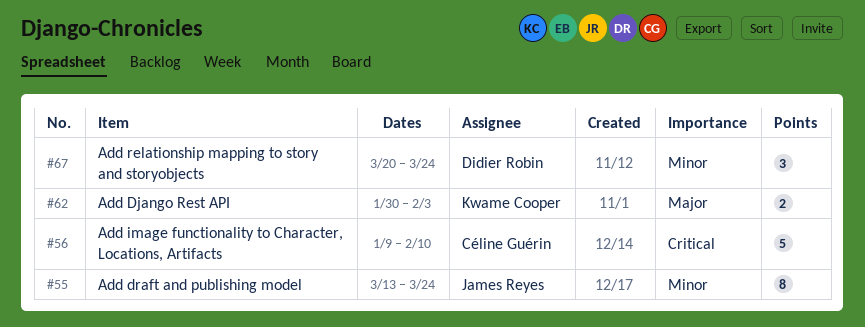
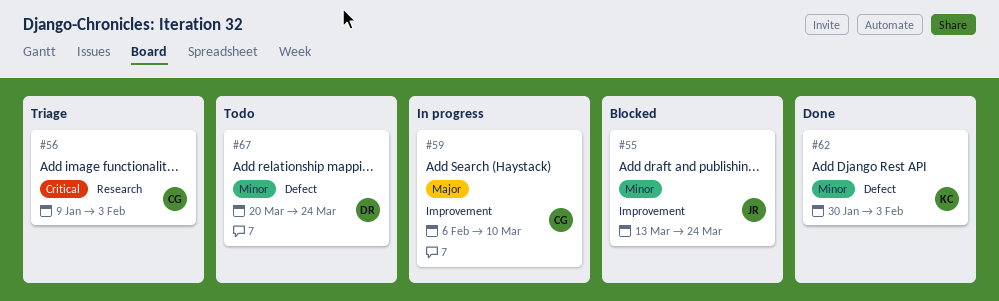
#56, due: Feb 10 -> Feb 3
#59: none -> present
#62, priority: Major -> Minor

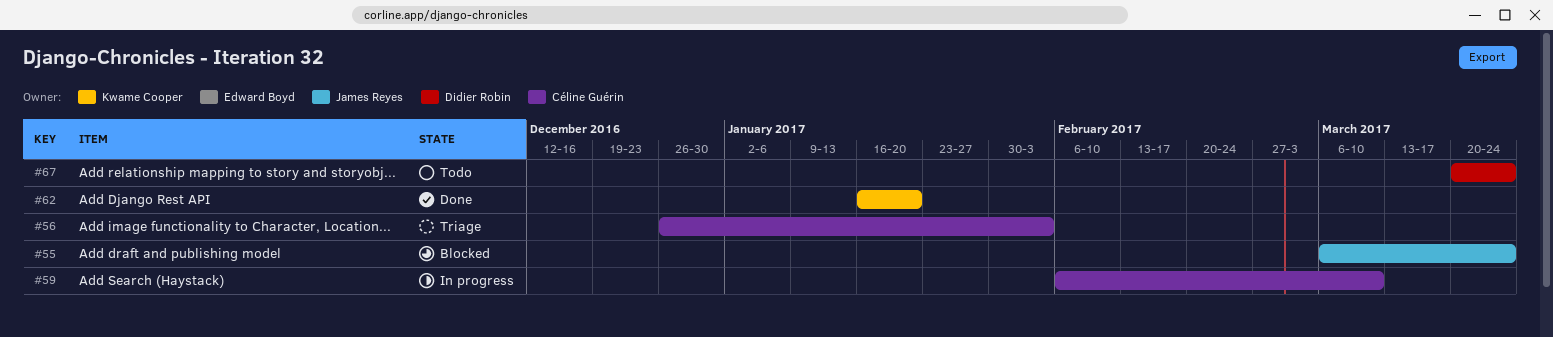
#55, start: Mar 13 -> Mar 6
#56, start: Jan 9 -> Dec 26
#62, start: Jan 30 -> Jan 16
#62, due: Feb 3 -> Jan 20

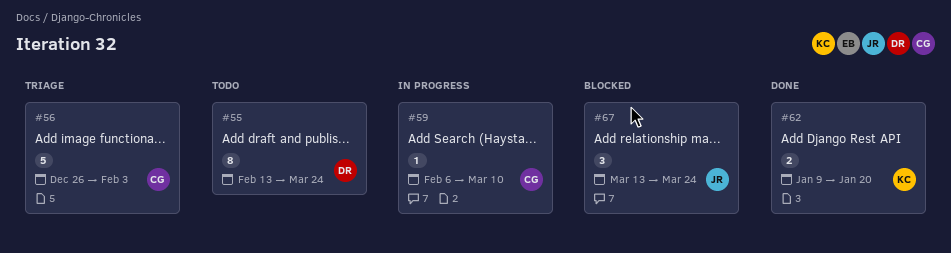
#55, status: Blocked -> Todo
#55, owner: James Reyes -> Didier Robin
#55, start: Mar 6 -> Feb 13
#62, start: Jan 16 -> Jan 9
#67, status: Todo -> Blocked
#67, owner: Didier Robin -> James Reyes
#67, start: Mar 20 -> Mar 13

